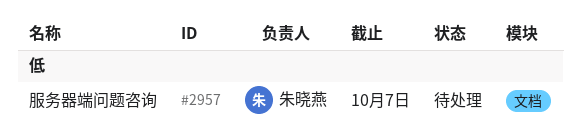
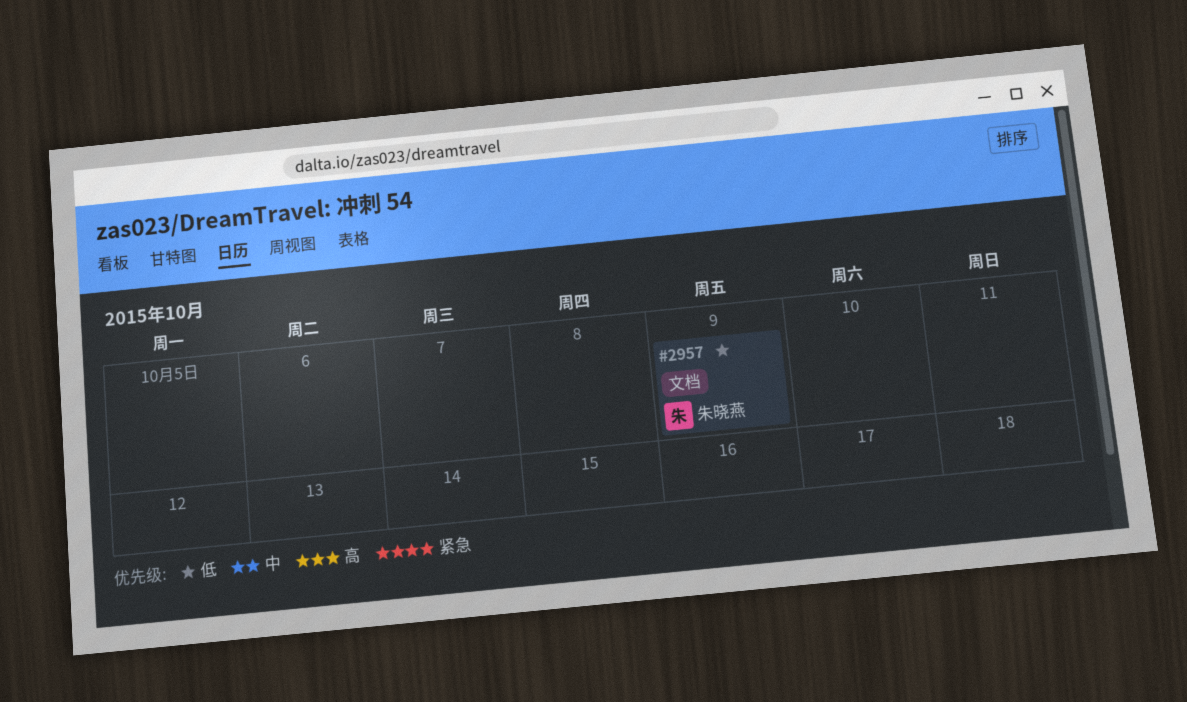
#2957, due: Oct 7 -> Oct 9

